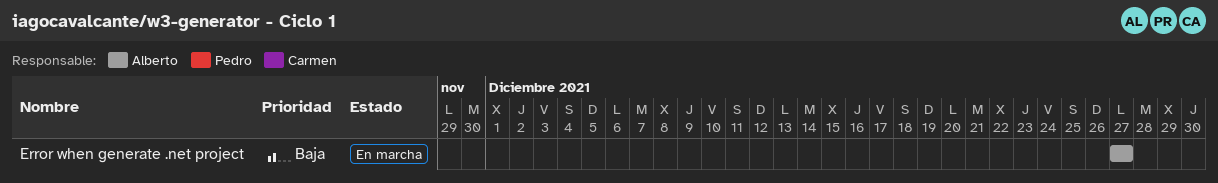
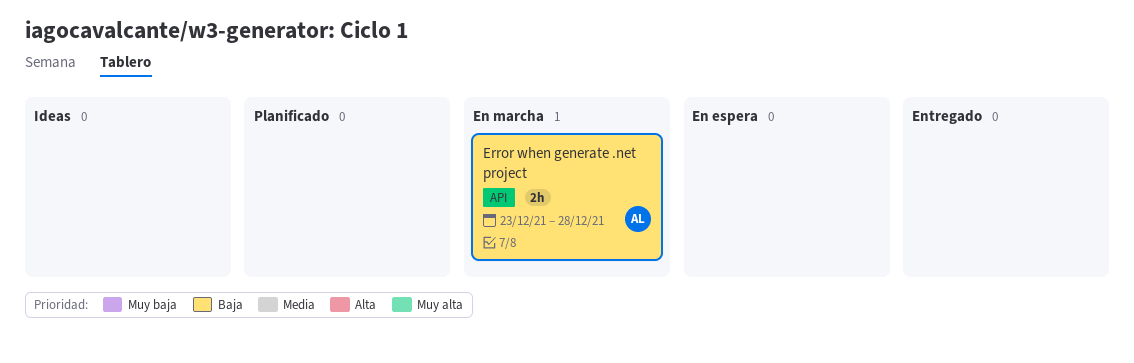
Error when generate .net project, start: Dec 27 -> Dec 23
Error when generate .net project, due: Dec 27 -> Dec 28

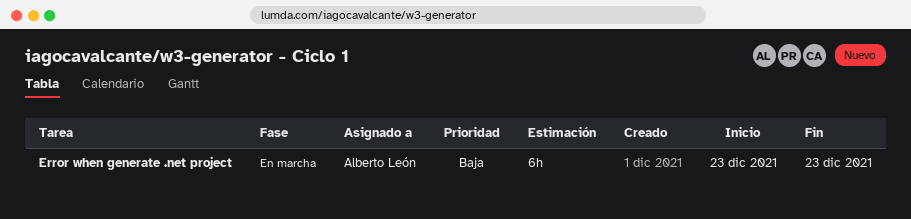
Error when generate .net project, estimate: 2h -> 6h
Error when generate .net project, due: Dec 28 -> Dec 23

